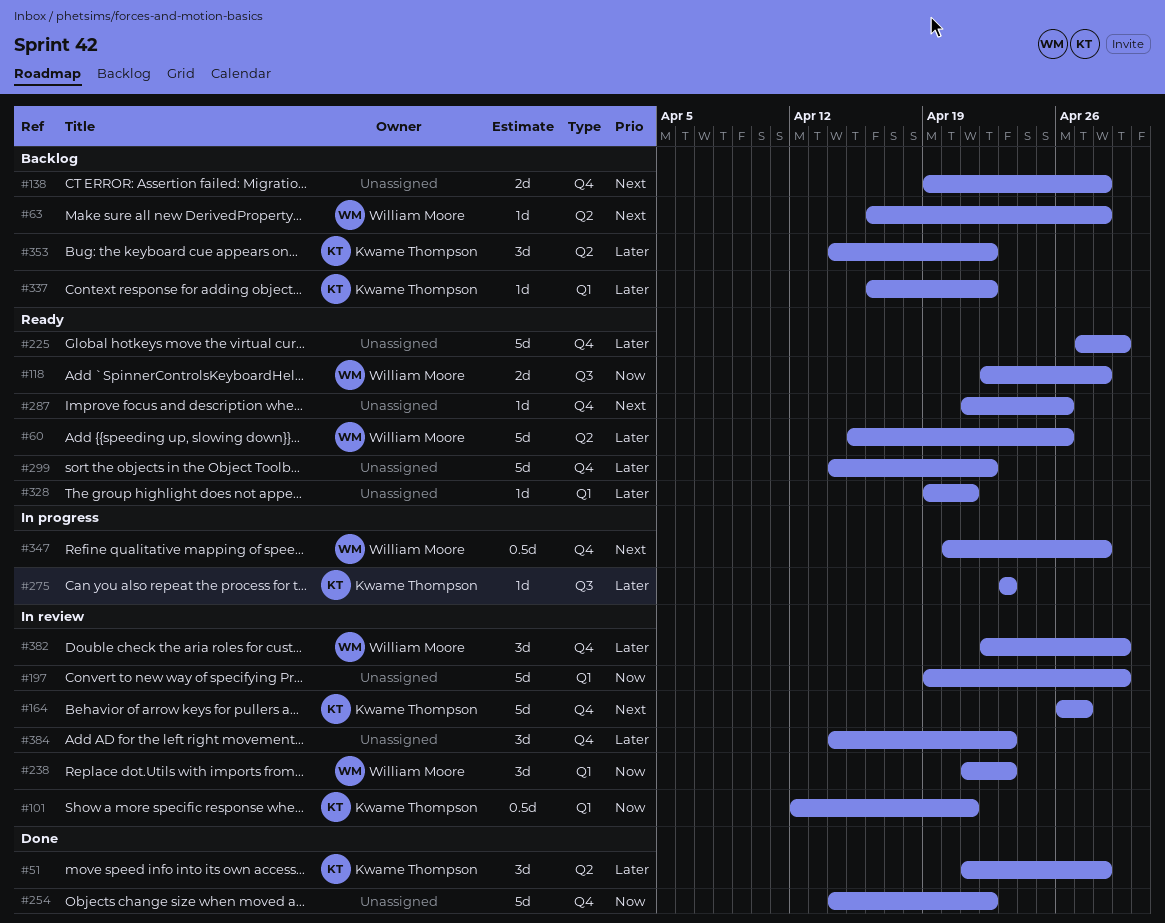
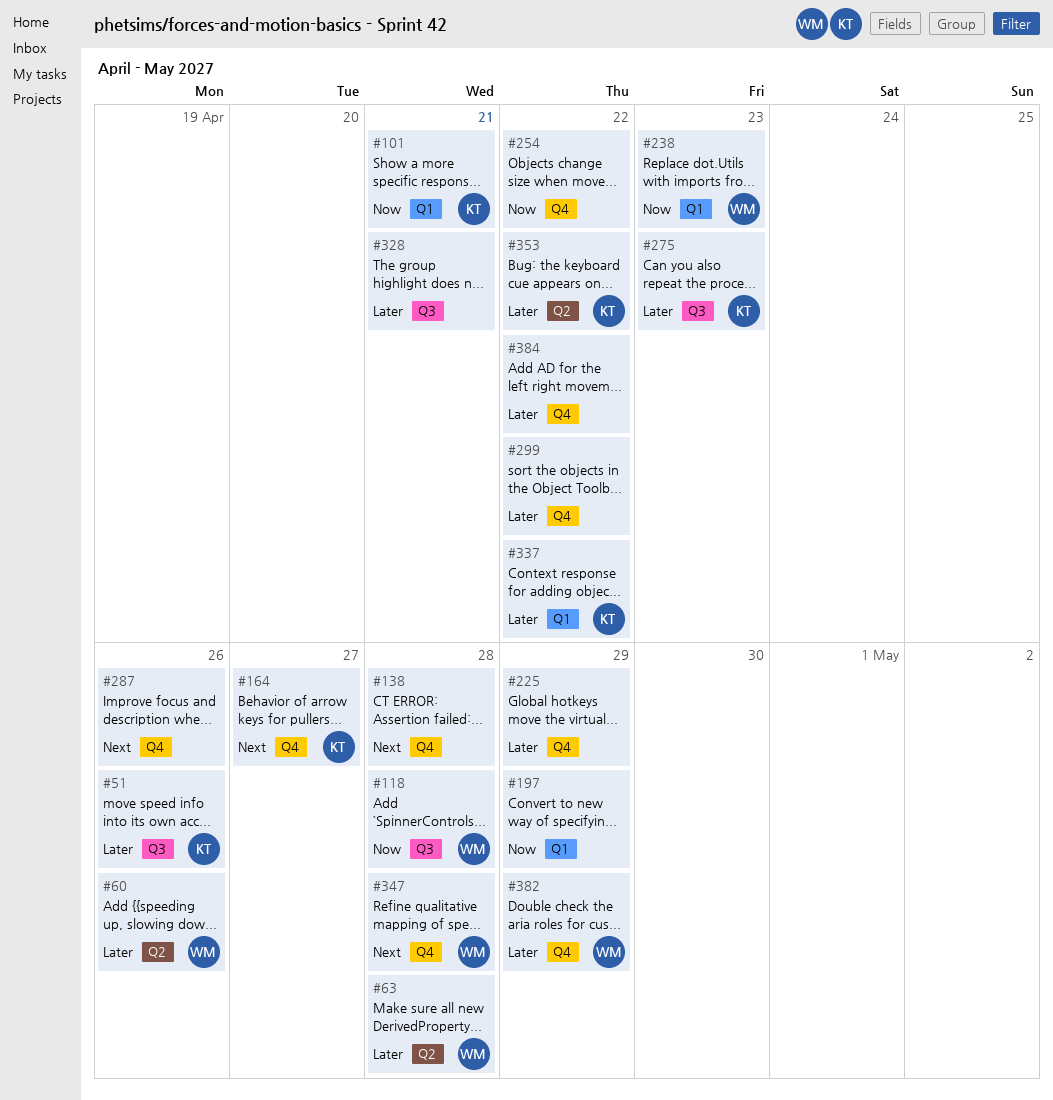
#51, label: Q2 -> Q3
#51, due: Apr 28 -> Apr 26
#63, priority: Next -> Later
#328, label: Q1 -> Q3
#384, due: Apr 23 -> Apr 22

